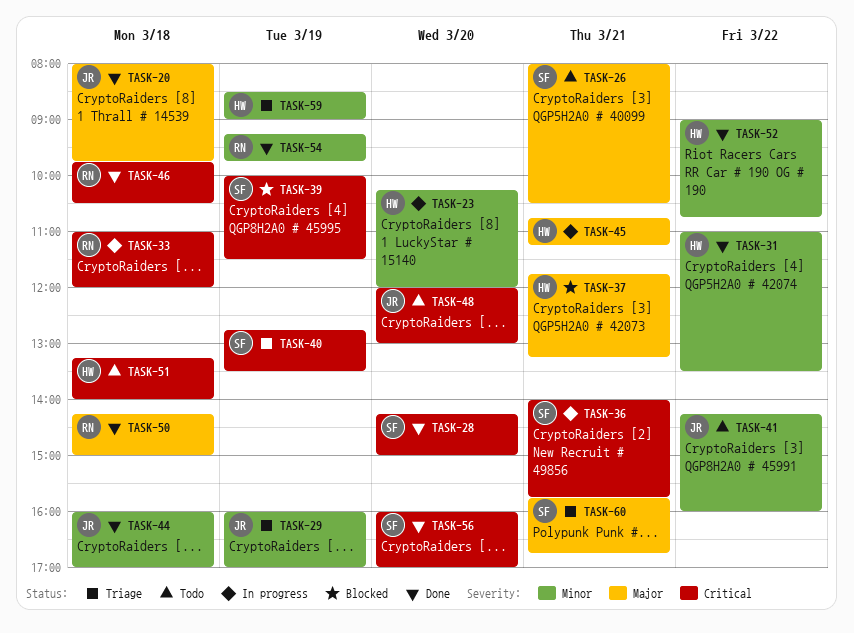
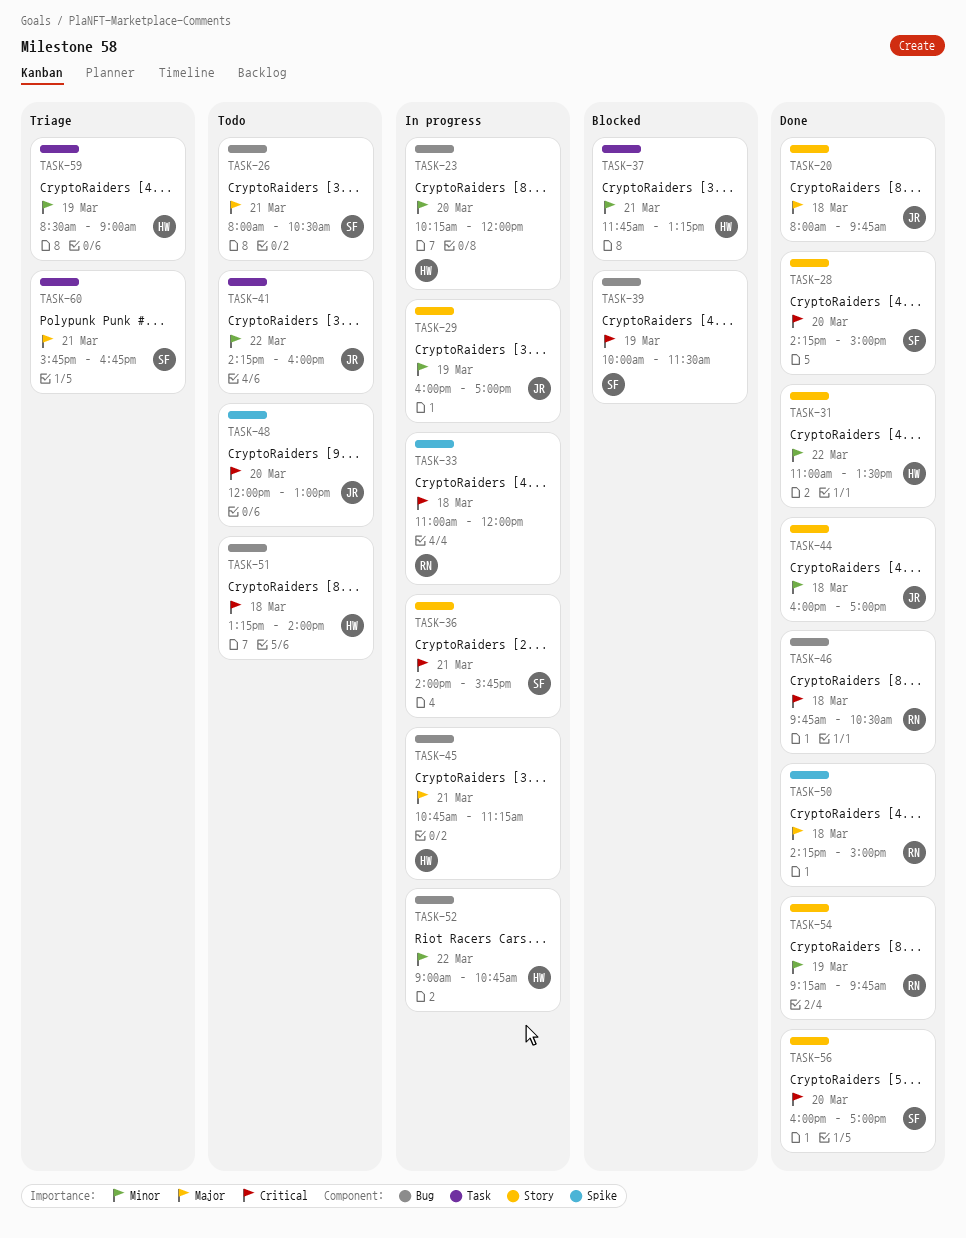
TASK-29, status: Triage -> In progress
TASK-37, priority: Major -> Minor
TASK-40: present -> none
TASK-52, status: Done -> In progress

